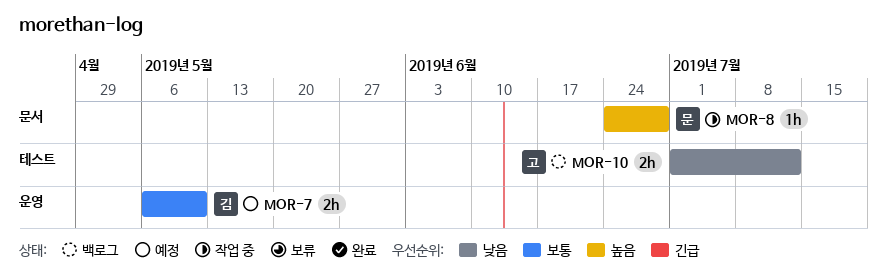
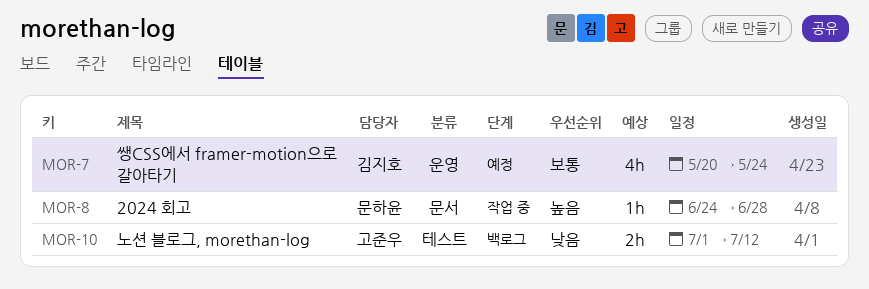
MOR-7, estimate: 2h -> 4h
MOR-7, start: May 6 -> May 20
MOR-7, due: May 10 -> May 24

